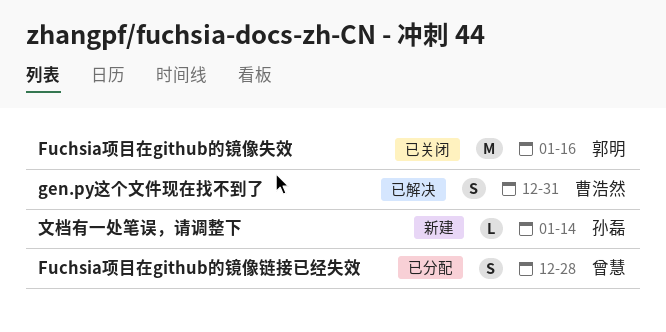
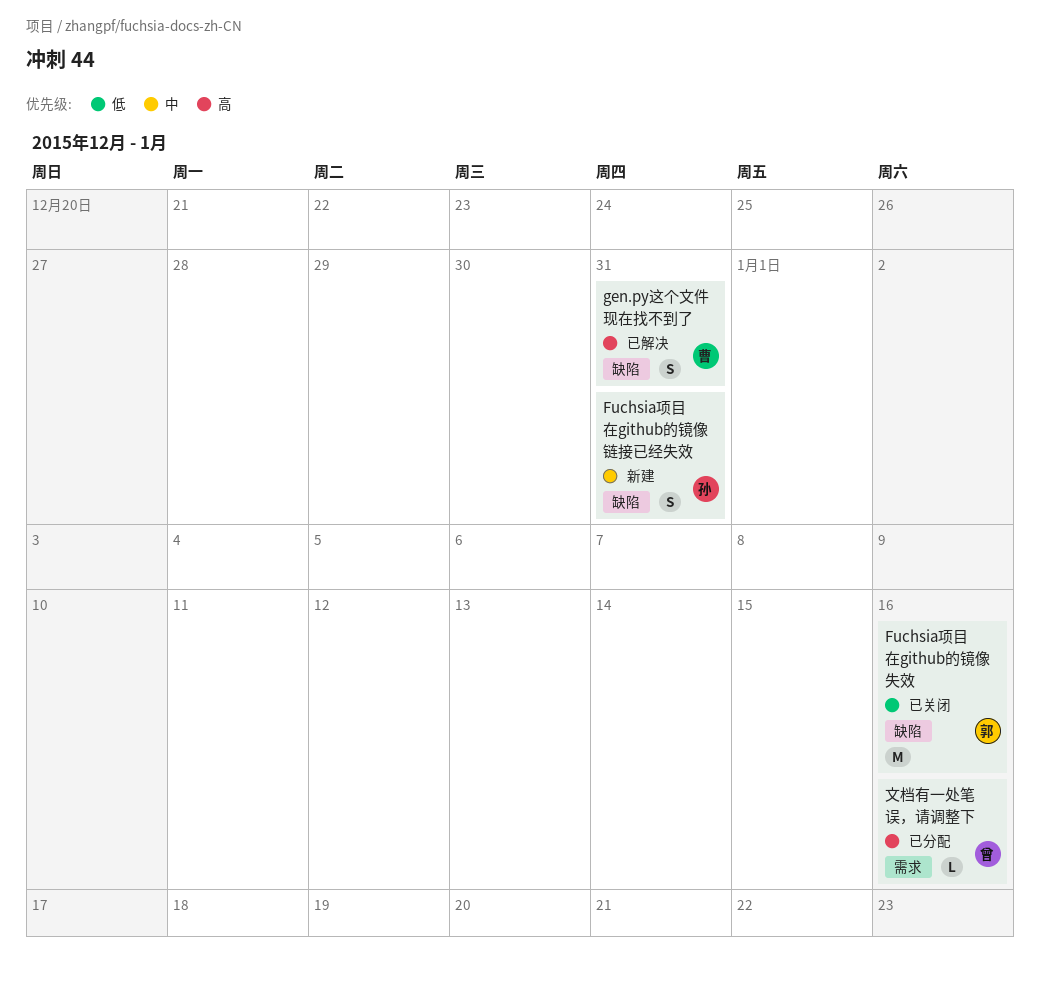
Fuchsia项目在github的镜像链接已经失效, status: 已分配 -> 新建
Fuchsia项目在github的镜像链接已经失效, owner: 曾慧 -> 孙磊
Fuchsia项目在github的镜像链接已经失效, due: Dec 28 -> Dec 31
文档有一处笔误，请调整下, status: 新建 -> 已分配
文档有一处笔误，请调整下, owner: 孙磊 -> 曾慧
文档有一处笔误，请调整下, due: Jan 14 -> Jan 16

